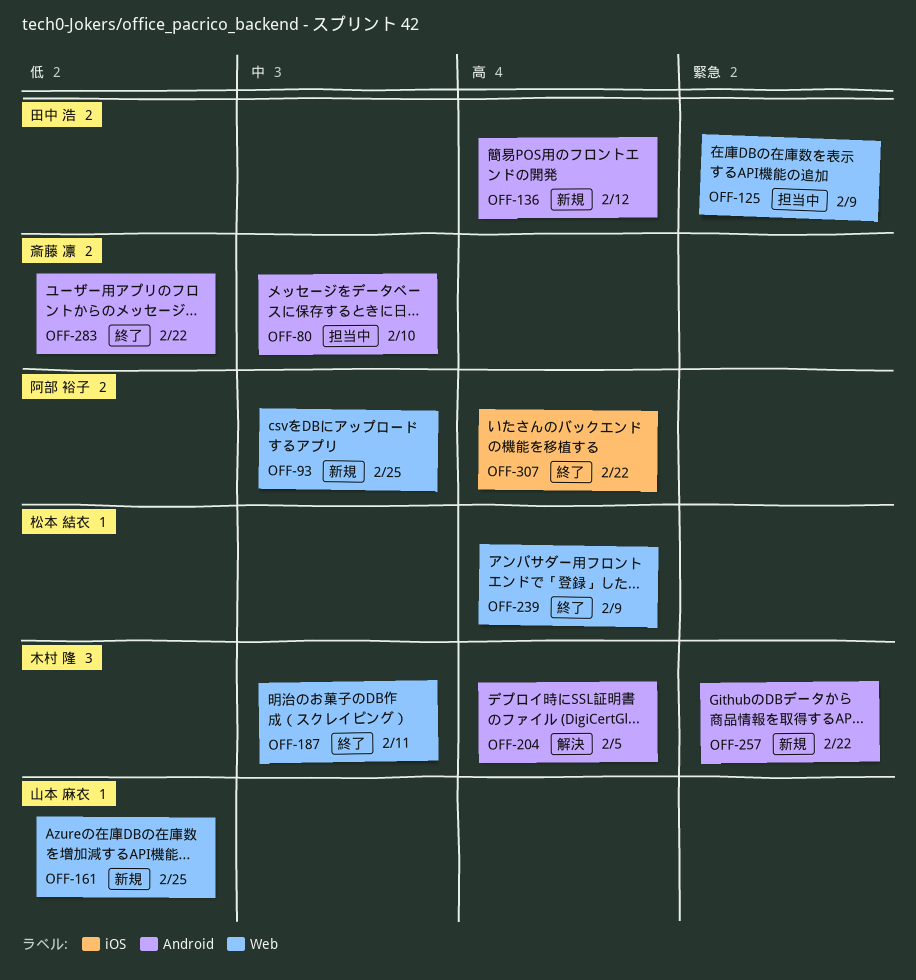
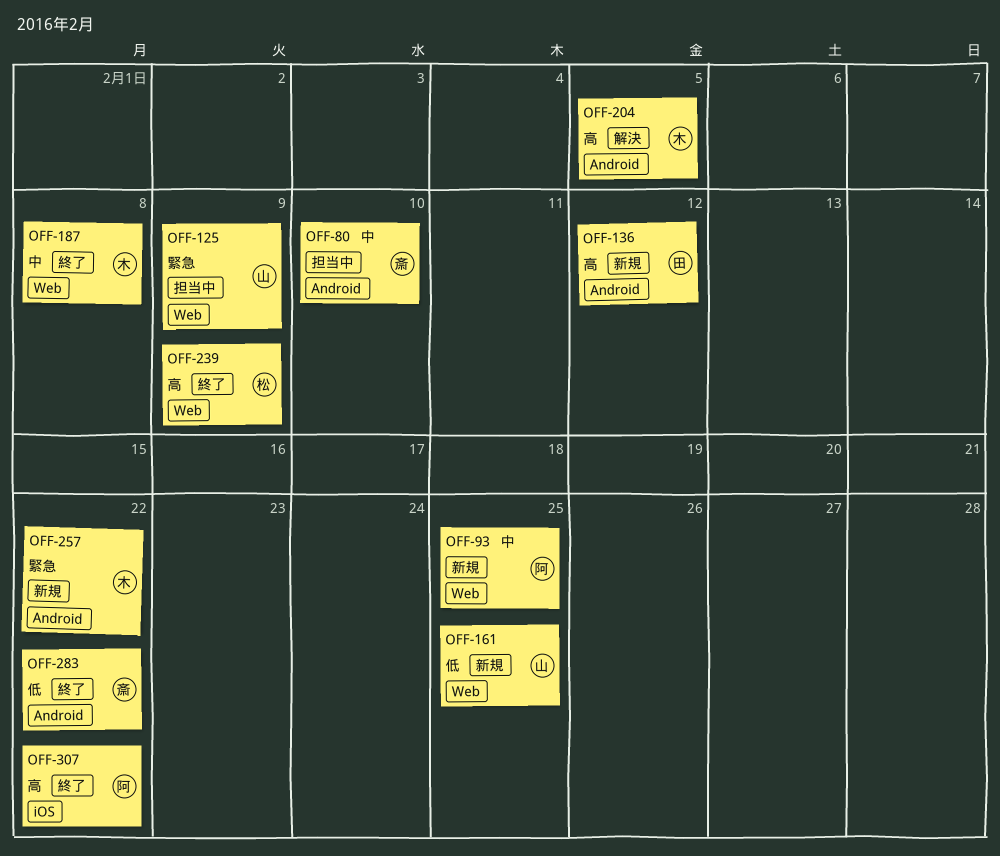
OFF-125, owner: 田中 浩 -> 山本 麻衣
OFF-187, due: Feb 11 -> Feb 8

